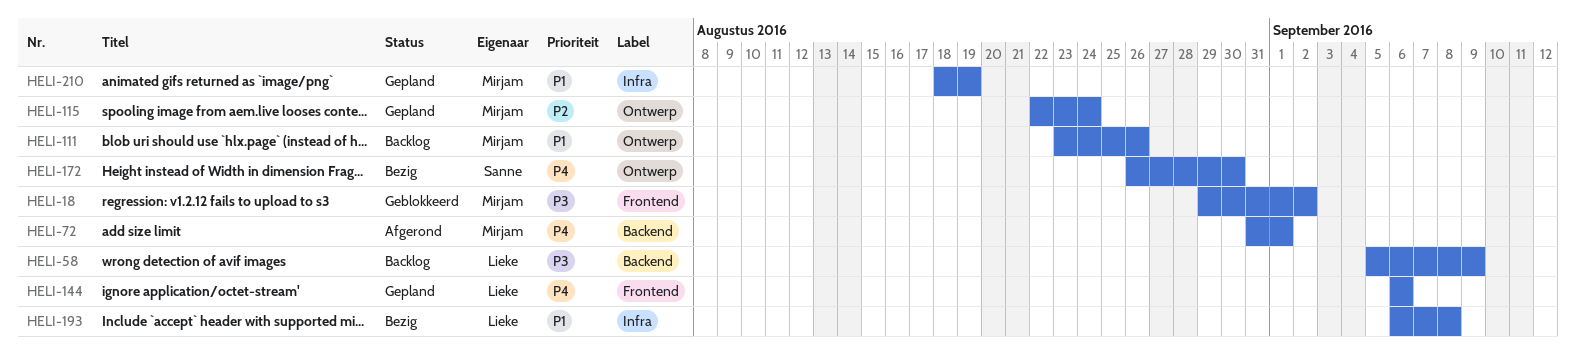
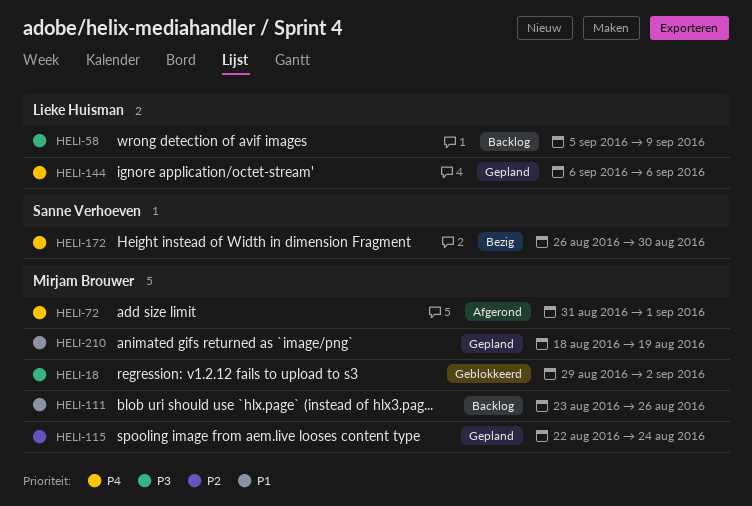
HELI-193: present -> none

